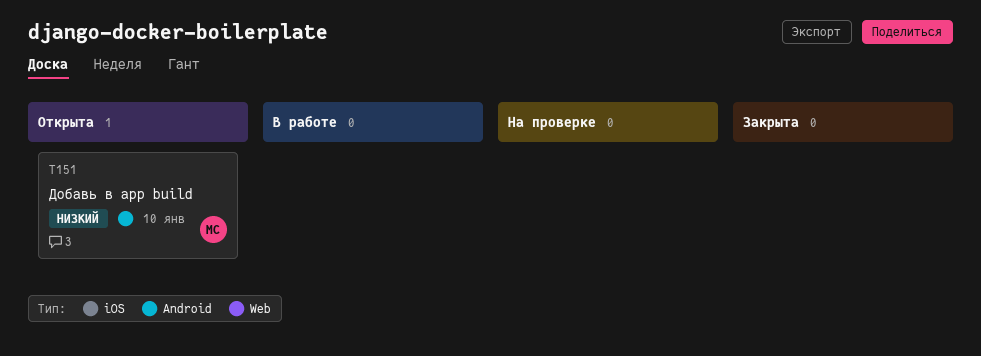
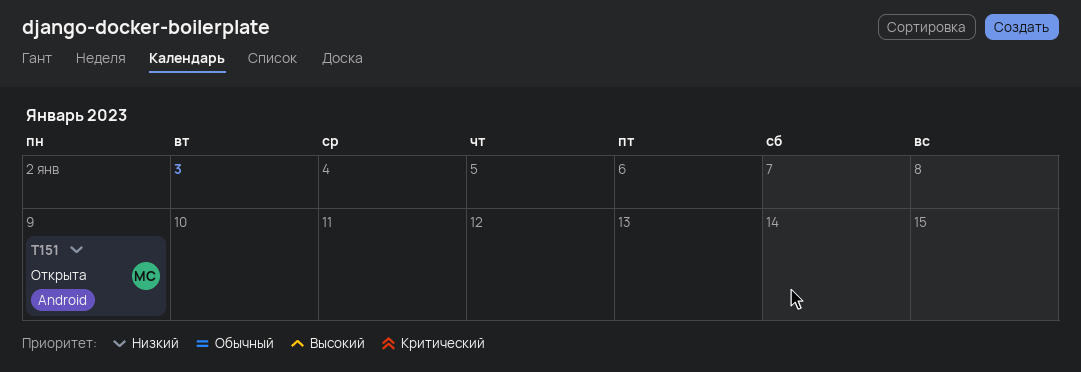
T151, due: Jan 10 -> Jan 9

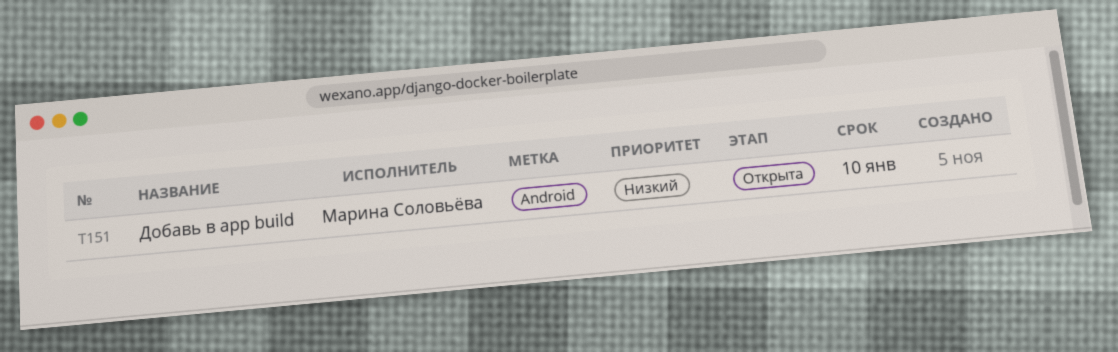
T151, due: Jan 9 -> Jan 10

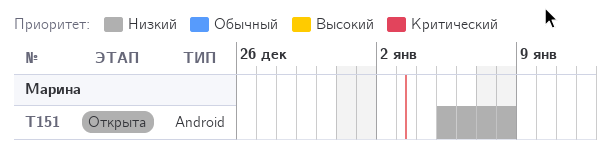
T151, due: Jan 10 -> Jan 8

